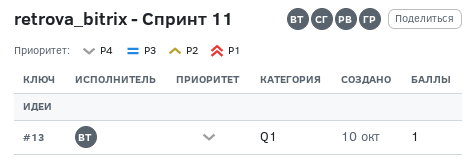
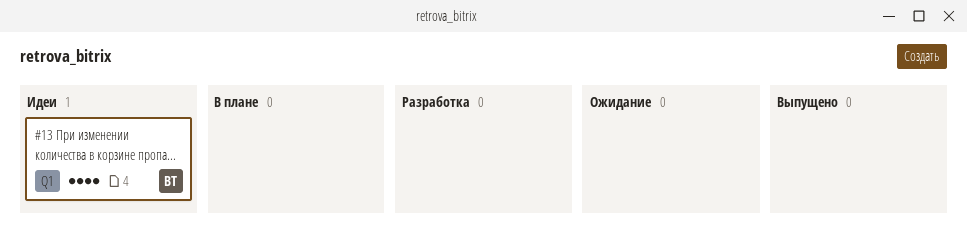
#13, estimate: 1 -> 4

